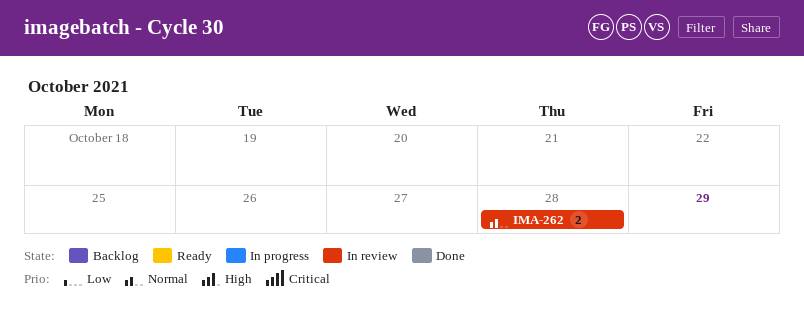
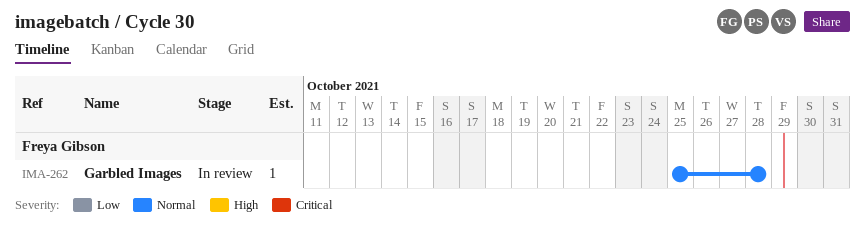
IMA-262, estimate: 2 -> 1
IMA-262, start: Oct 28 -> Oct 25

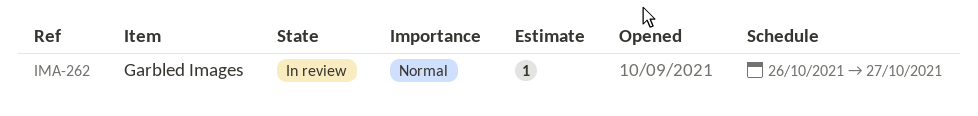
IMA-262, start: Oct 25 -> Oct 26
IMA-262, due: Oct 28 -> Oct 27

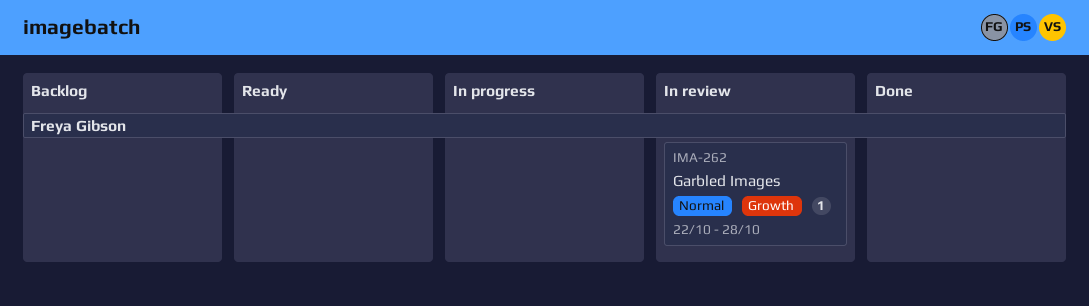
IMA-262, start: Oct 26 -> Oct 22
IMA-262, due: Oct 27 -> Oct 28

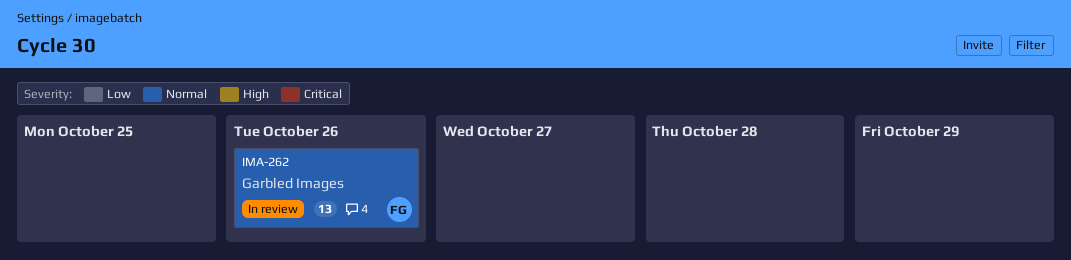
IMA-262, estimate: 1 -> 13
IMA-262, due: Oct 28 -> Oct 26

